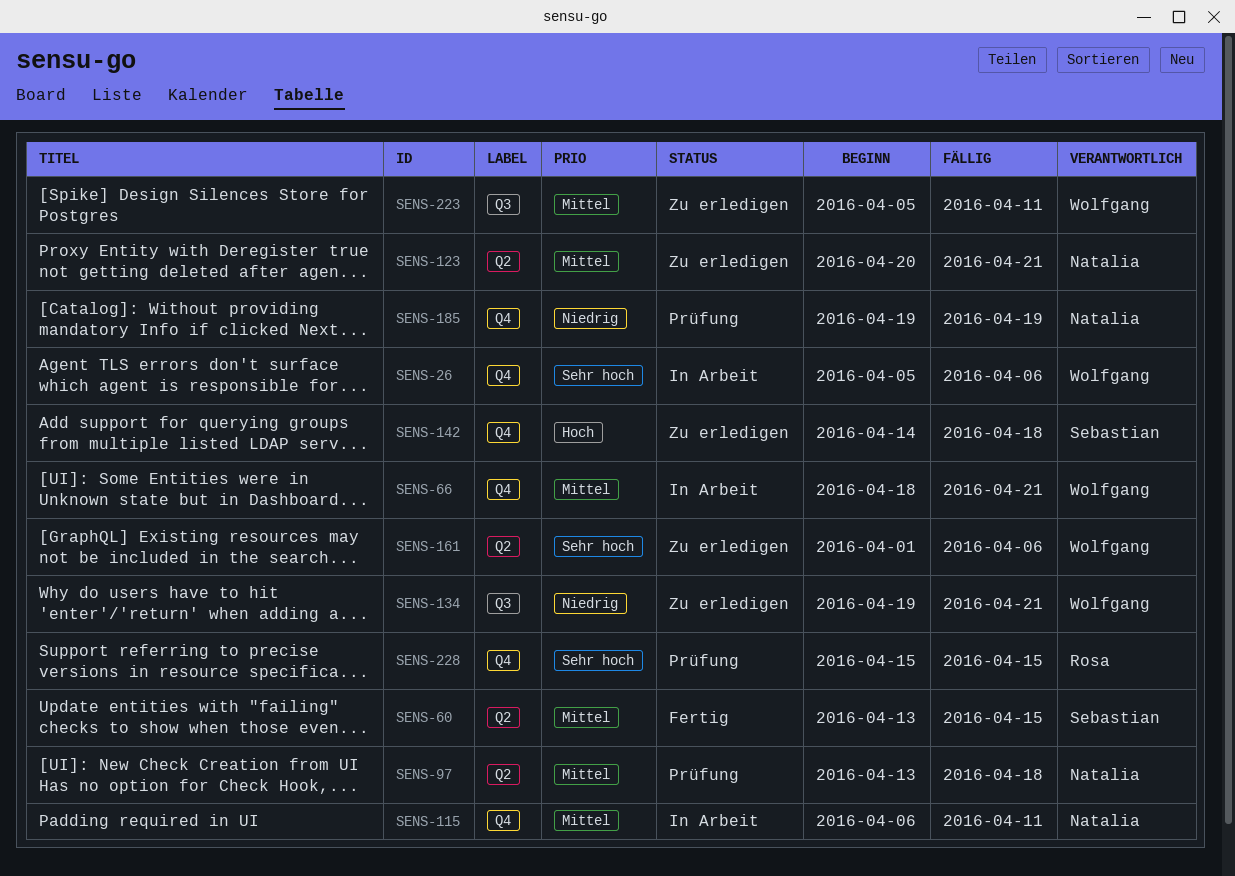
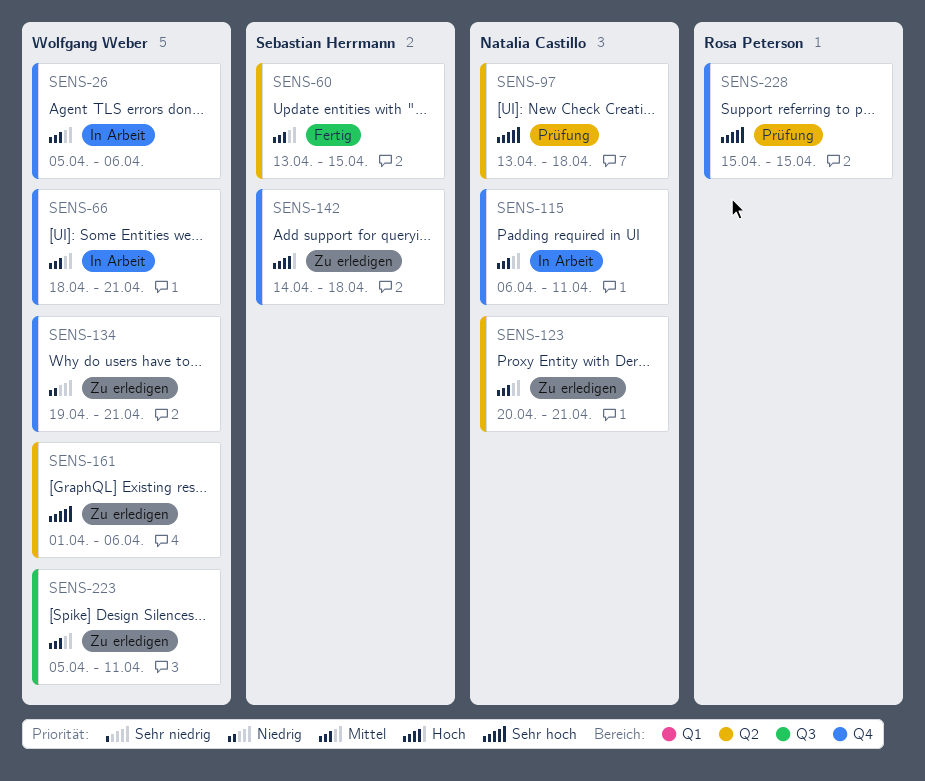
SENS-26, priority: Sehr hoch -> Mittel
SENS-97, priority: Mittel -> Sehr hoch
SENS-134, label: Q3 -> Q4
SENS-185: present -> none

